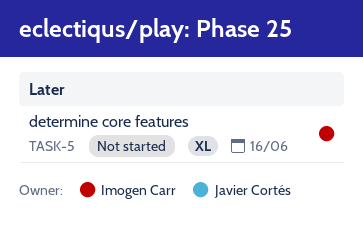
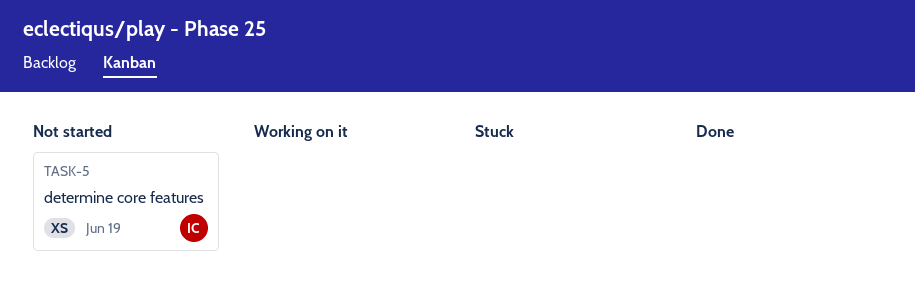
TASK-5, estimate: XL -> XS
TASK-5, due: Jun 16 -> Jun 19

